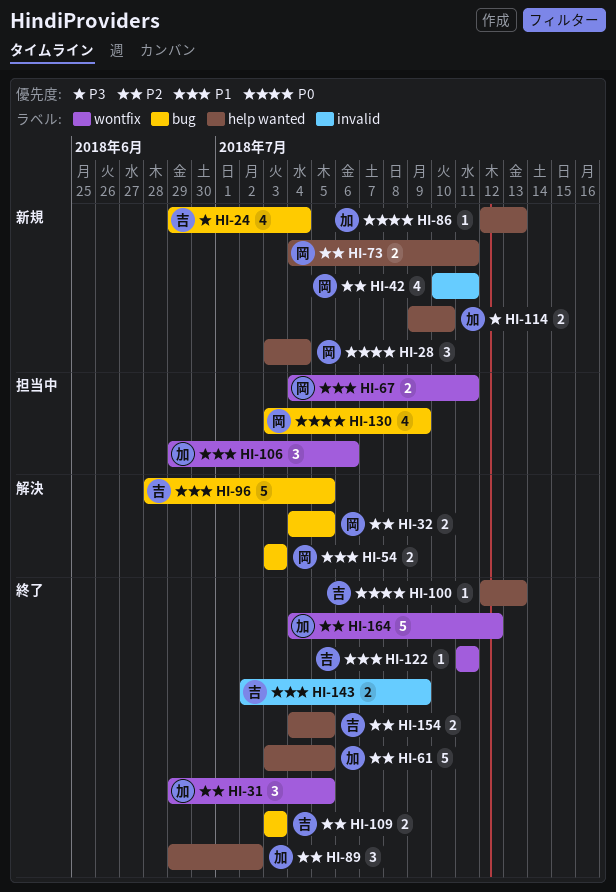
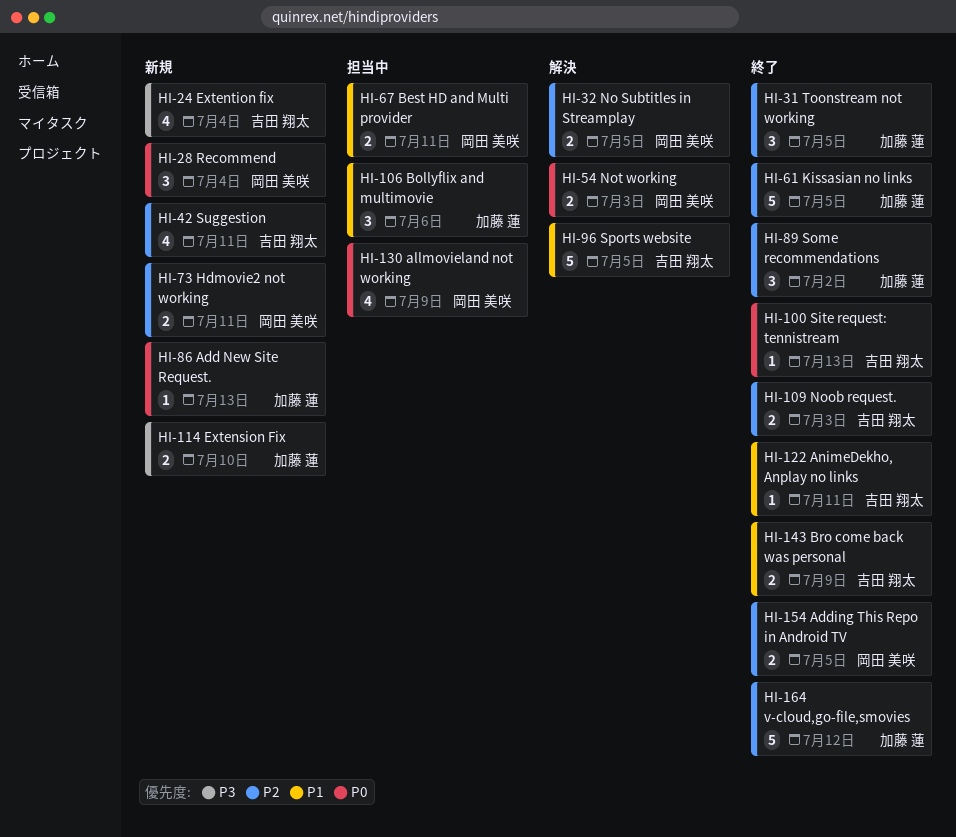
HI-42, owner: 岡田 美咲 -> 吉田 翔太
HI-54, priority: P1 -> P0
HI-154, owner: 吉田 翔太 -> 岡田 美咲

